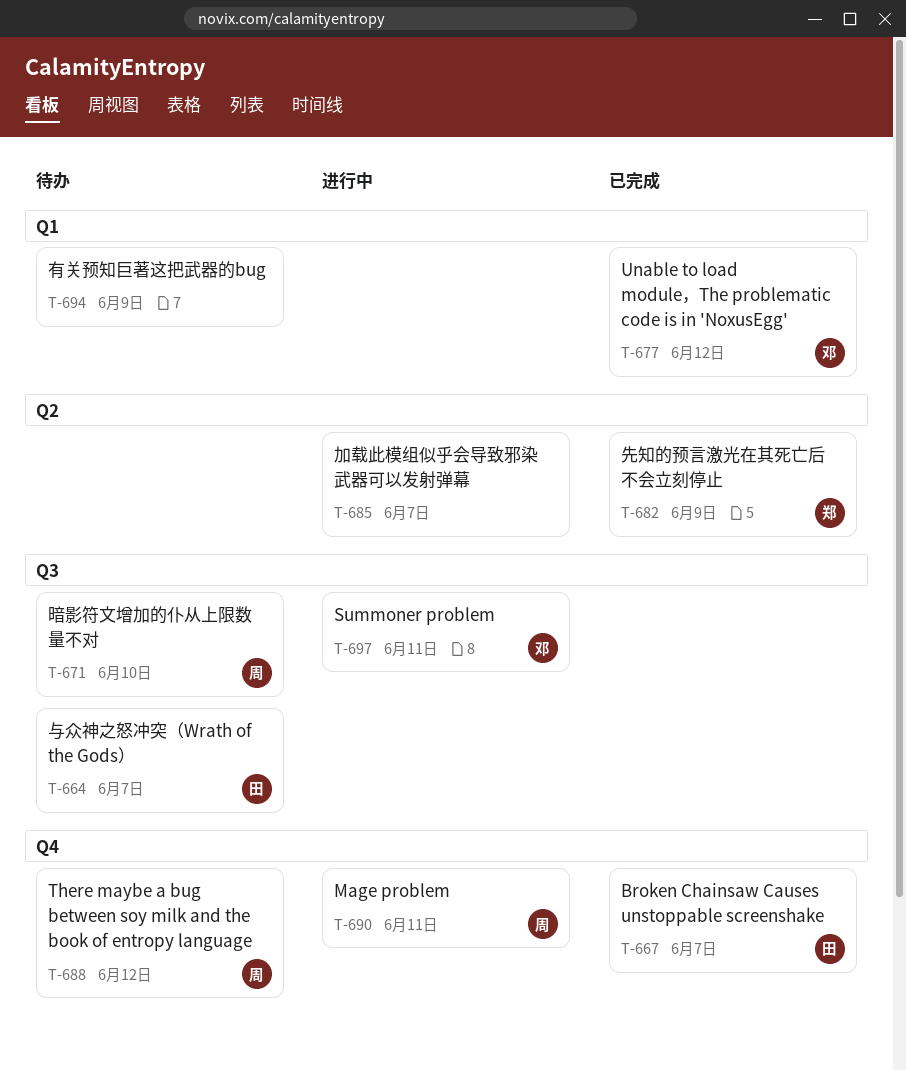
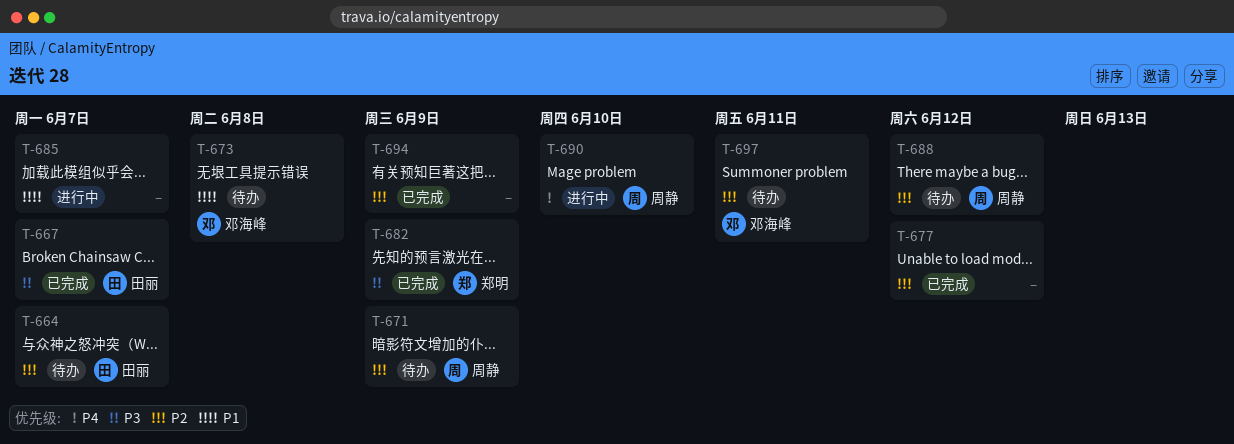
T-671, due: Jun 10 -> Jun 9
T-673: none -> present
T-677, owner: 邓海峰 -> none
T-690, due: Jun 11 -> Jun 10
T-694, status: 待办 -> 已完成
T-697, status: 进行中 -> 待办

